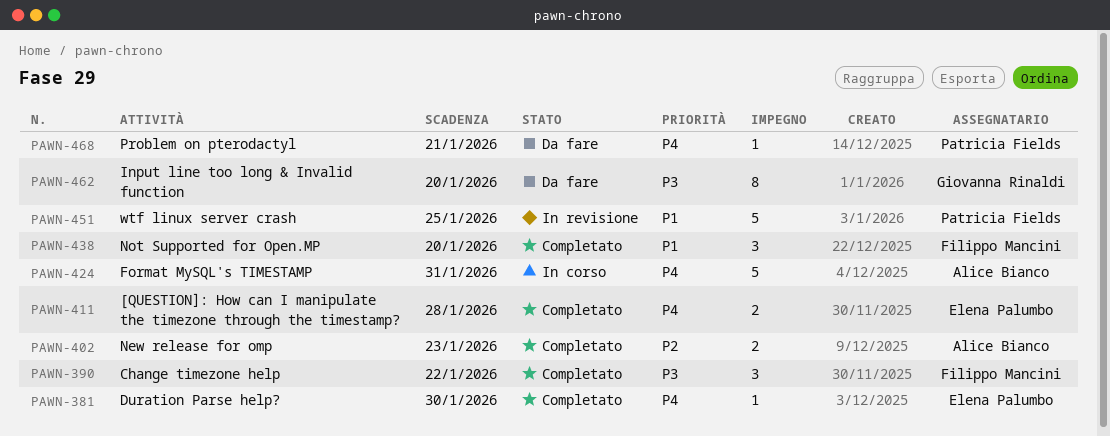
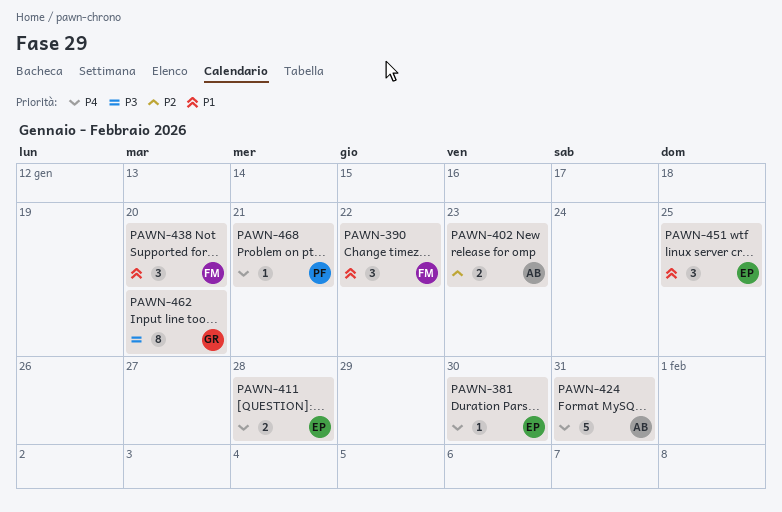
PAWN-390, priority: P3 -> P1
PAWN-451, owner: Patricia Fields -> Elena Palumbo
PAWN-451, estimate: 5 -> 3

